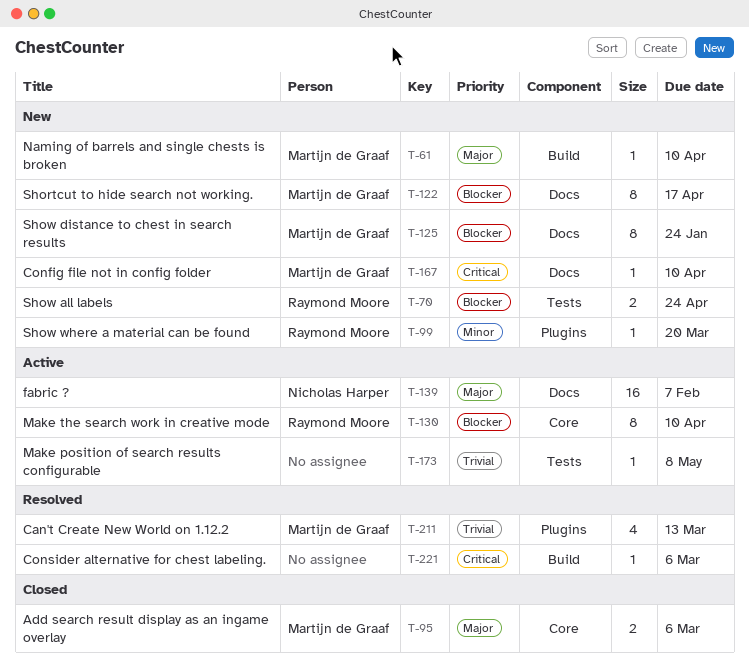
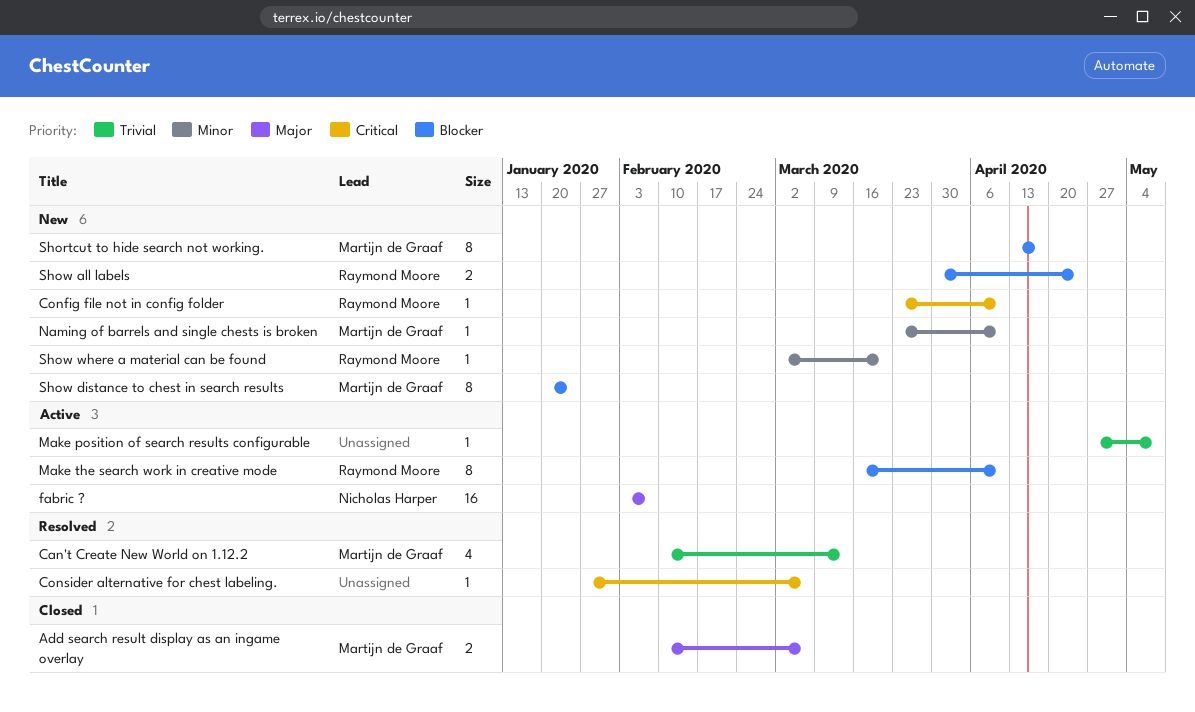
Config file not in config folder, owner: Martijn de Graaf -> Raymond Moore
Naming of barrels and single chests is broken, priority: Major -> Minor

